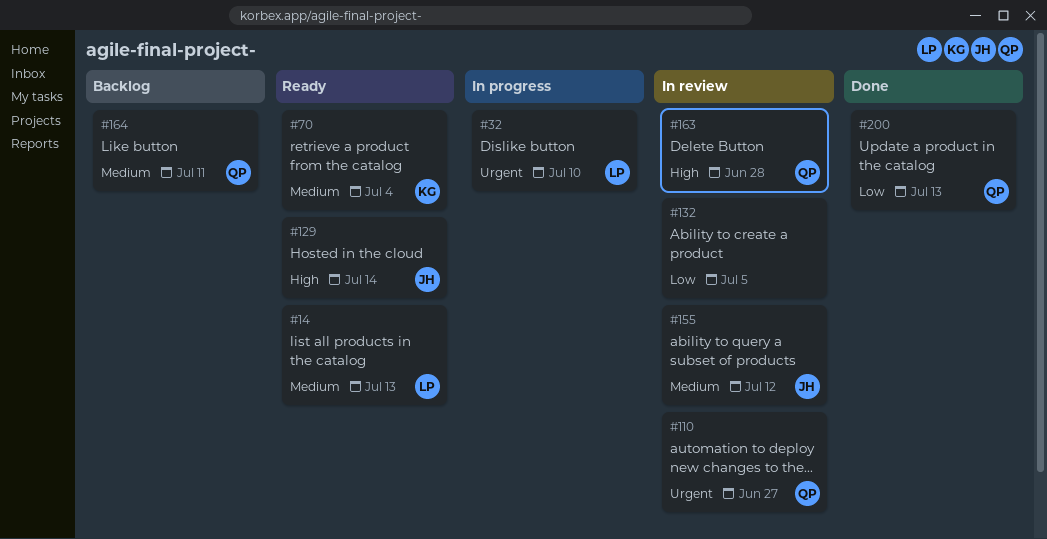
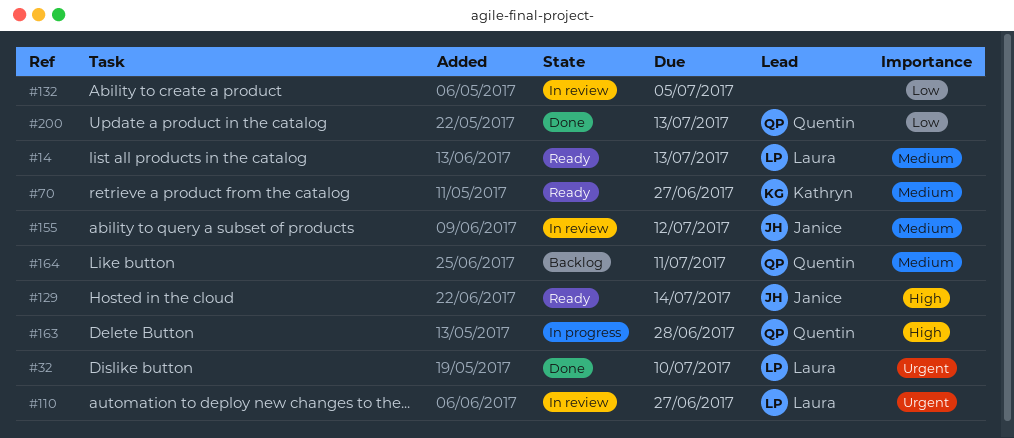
#32, status: In progress -> Done
#70, due: Jul 4 -> Jun 27
#110, owner: Quentin -> Laura
#163, status: In review -> In progress

